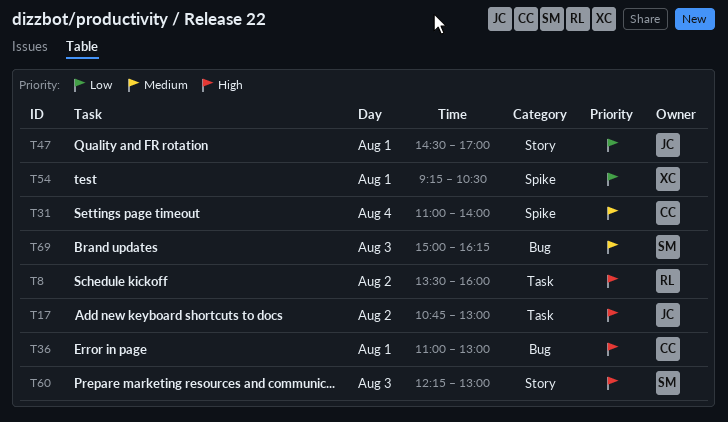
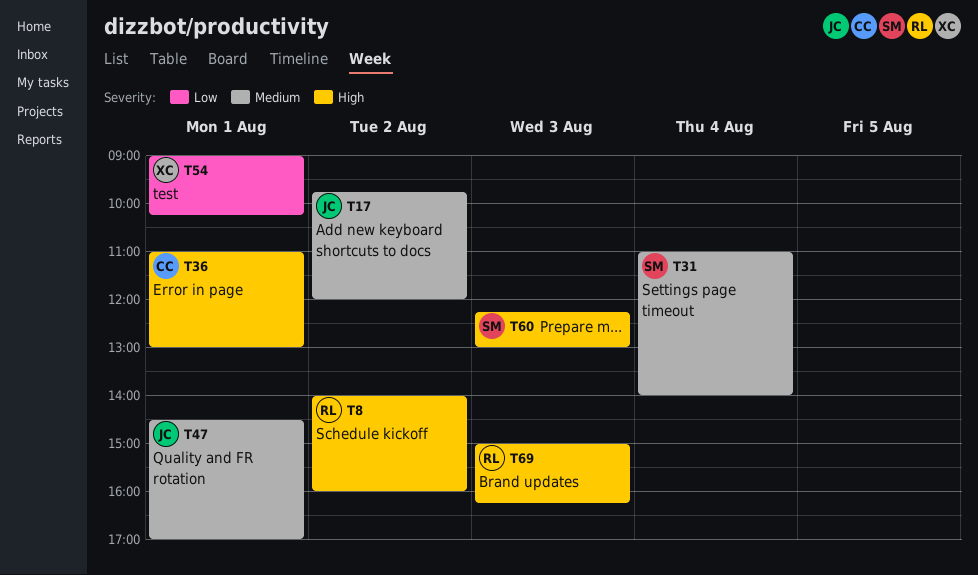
T8, begins: 13:30 -> 14:00
T17, priority: High -> Medium
T17, begins: 10:45 -> 09:45
T17, ends: 13:00 -> 12:00
T31, owner: CC -> SM
T47, priority: Low -> Medium
T54, begins: 09:15 -> 09:00
T54, ends: 10:30 -> 10:15
T69, owner: SM -> RL
T69, priority: Medium -> High

